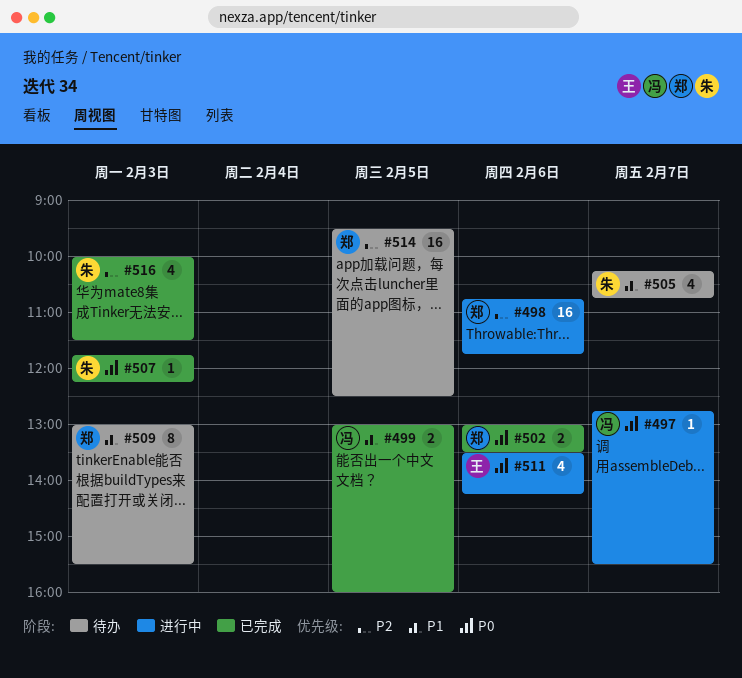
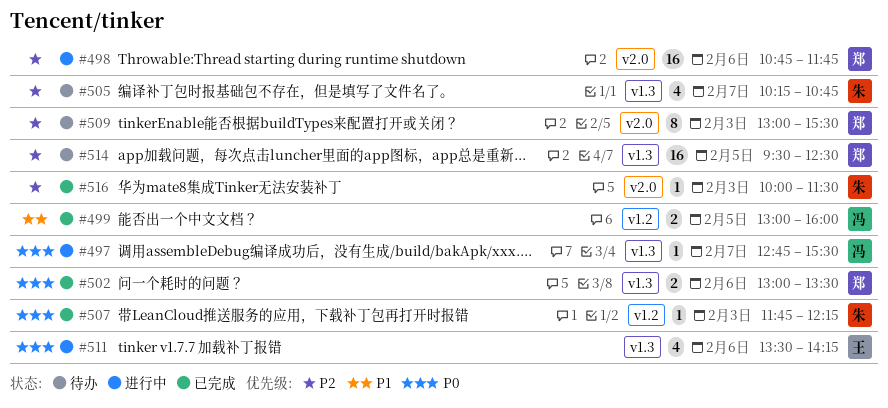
#505, priority: P1 -> P2
#509, priority: P1 -> P2
#516, estimate: 4 -> 1

